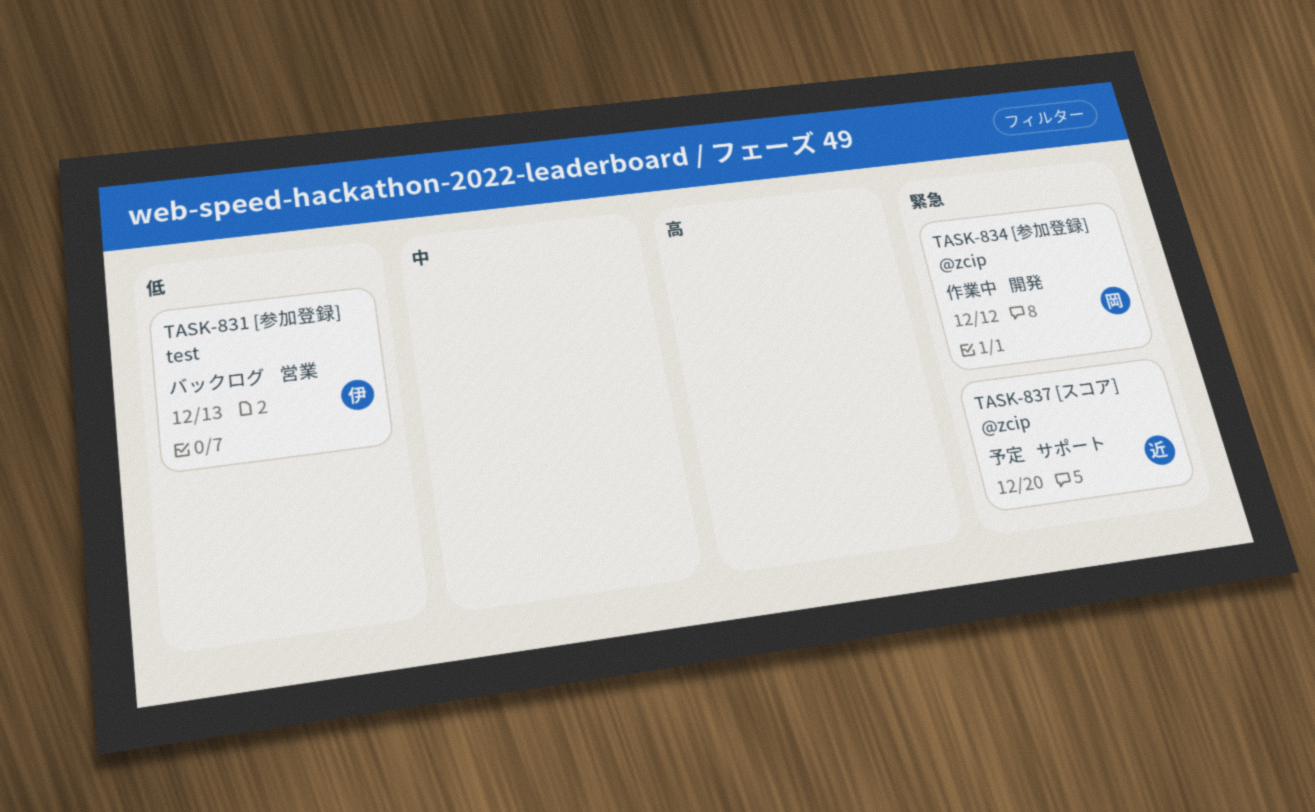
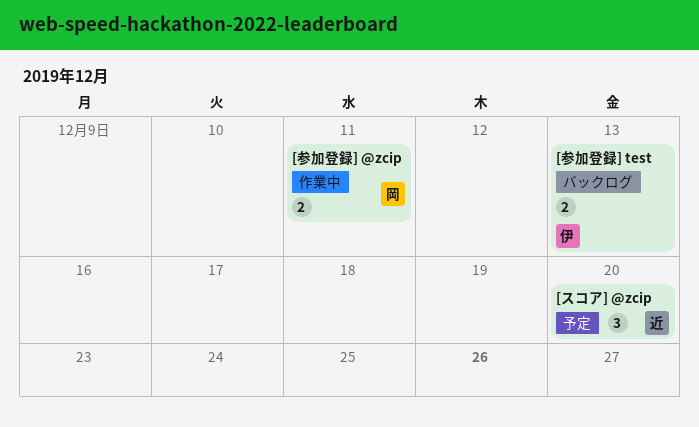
[参加登録] @zcip, due: Dec 12 -> Dec 11

